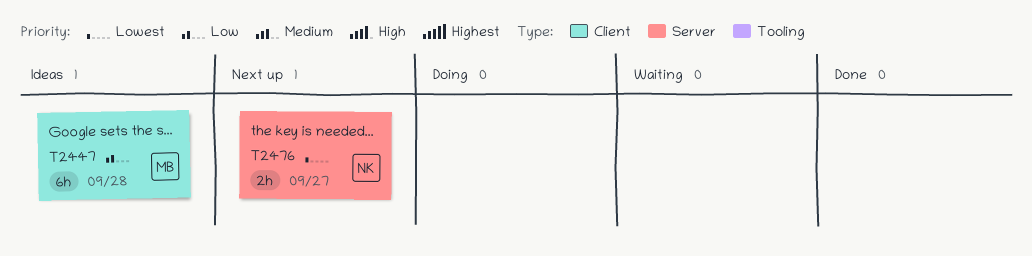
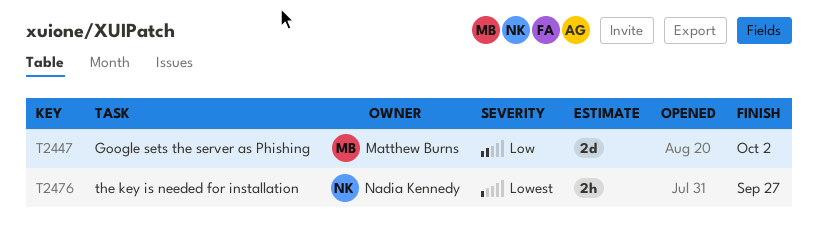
T2447, estimate: 6h -> 2d
T2447, due: Sep 28 -> Oct 2

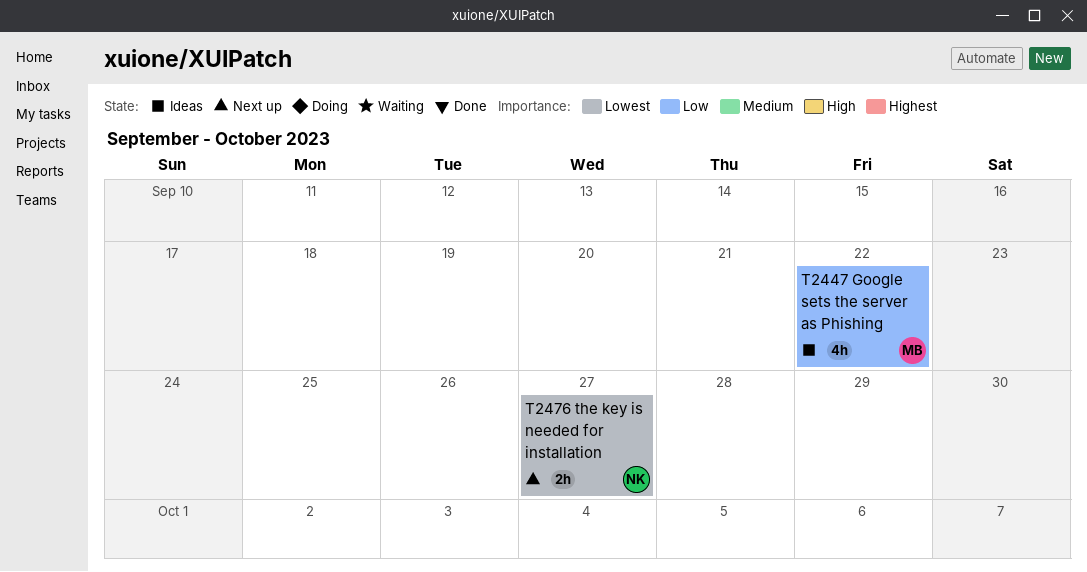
T2447, estimate: 2d -> 4h
T2447, due: Oct 2 -> Sep 22

